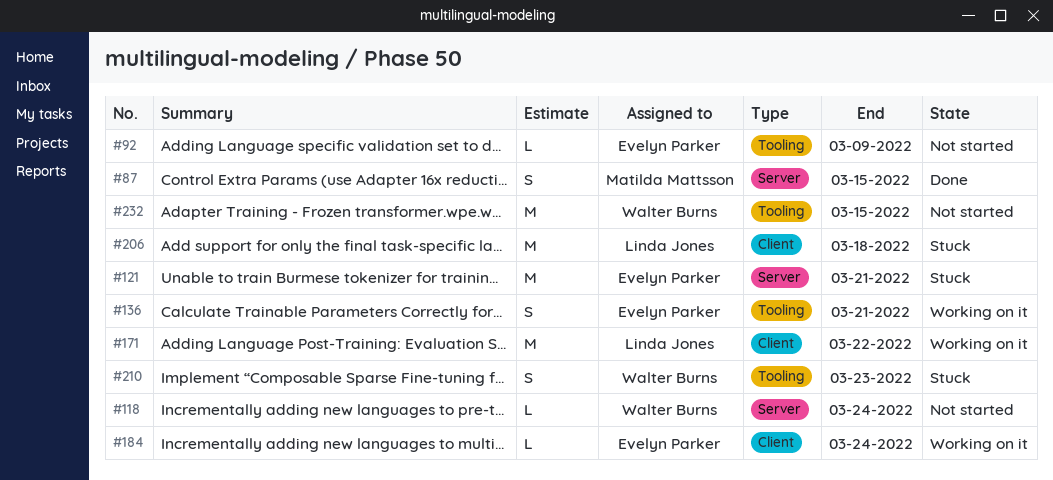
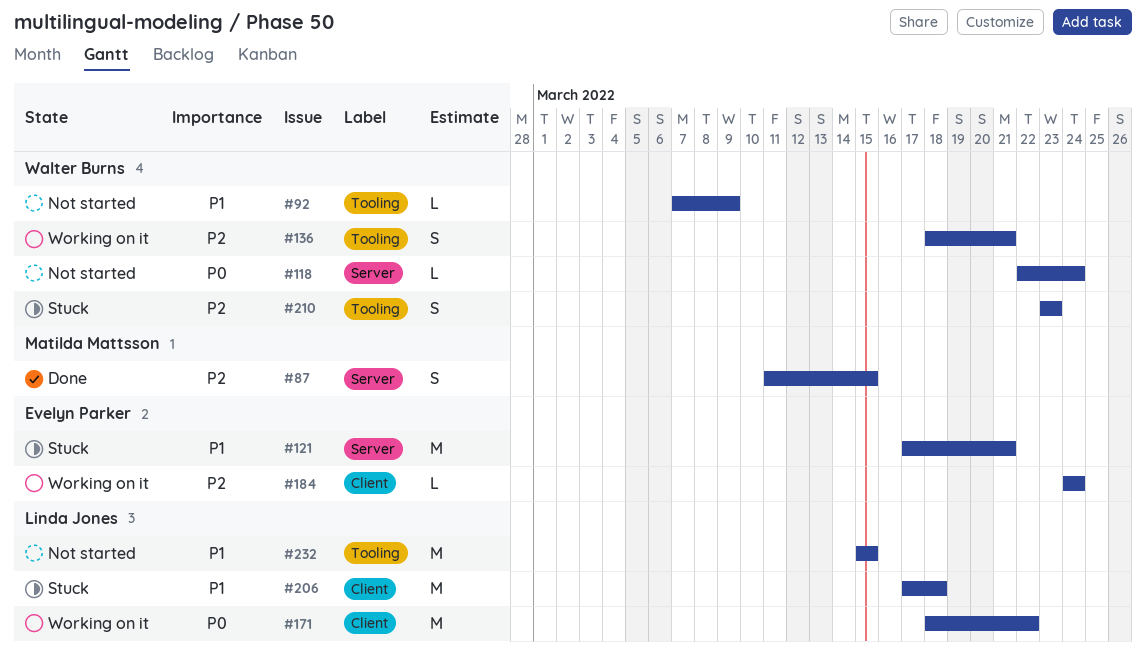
#92, owner: Evelyn Parker -> Walter Burns
#136, owner: Evelyn Parker -> Walter Burns
#232, owner: Walter Burns -> Linda Jones

